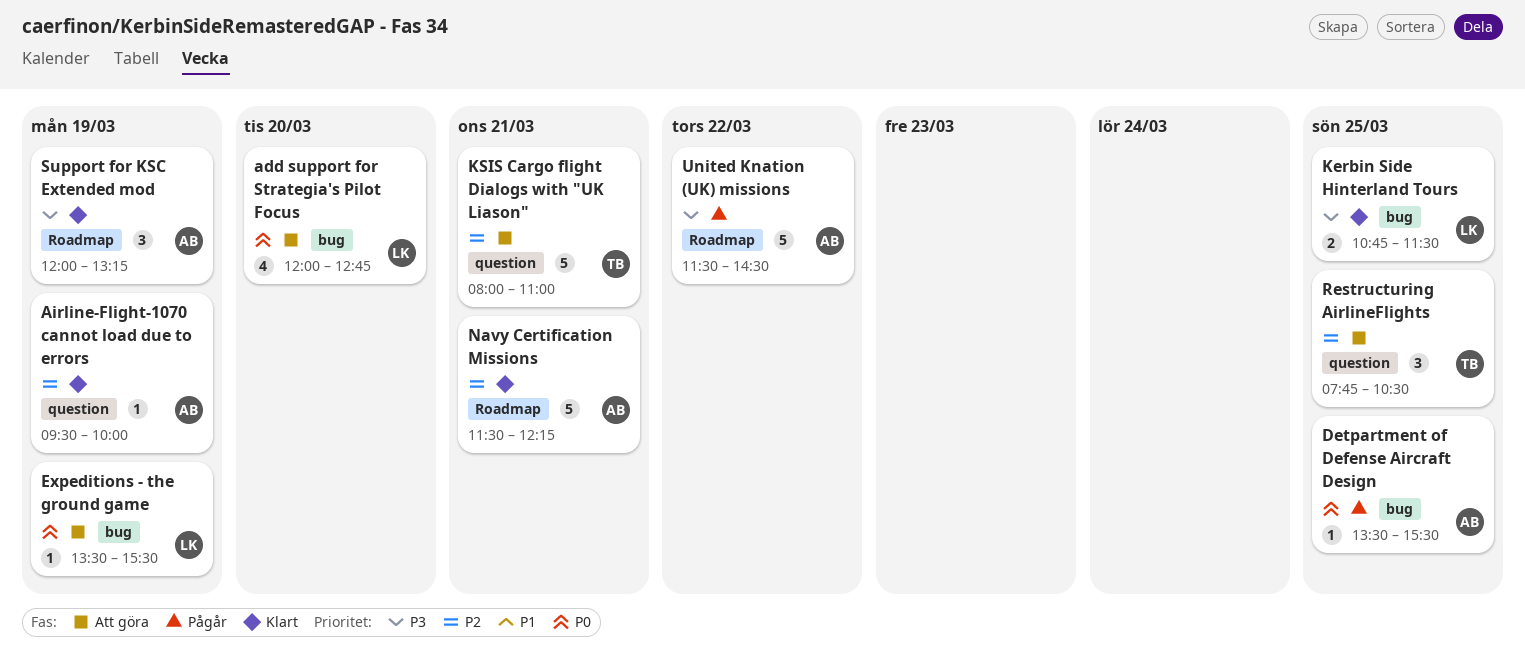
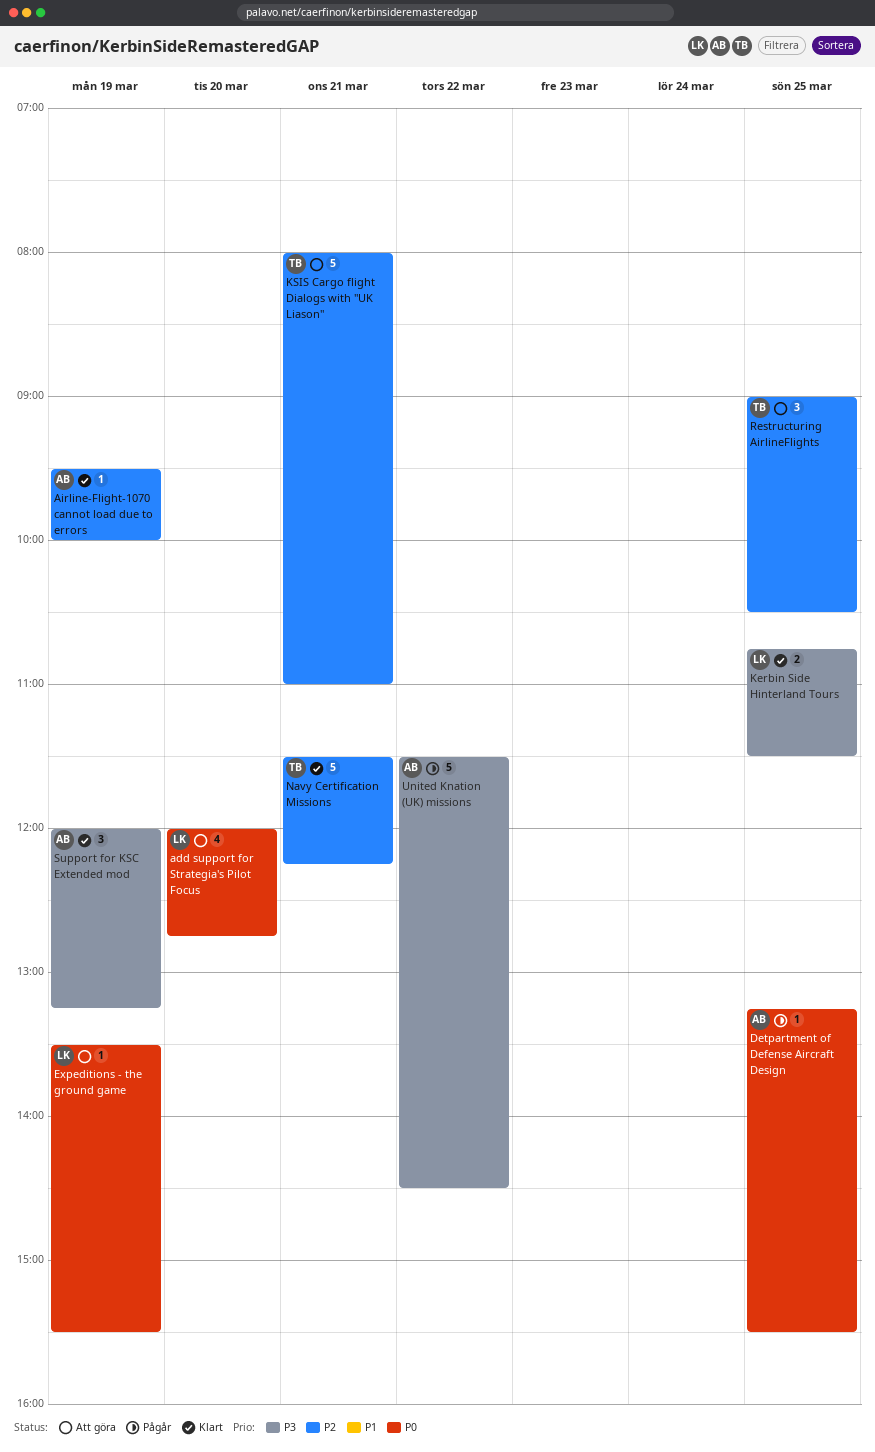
Detpartment of Defense Aircraft Design, begins: 13:30 -> 13:15
Navy Certification Missions, owner: AB -> TB
Restructuring AirlineFlights, begins: 07:45 -> 09:00

